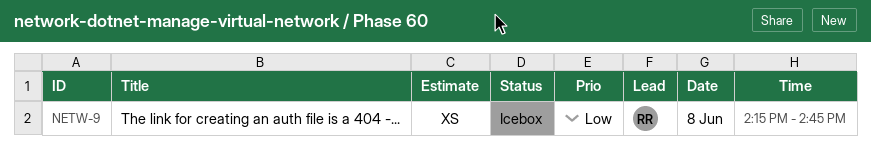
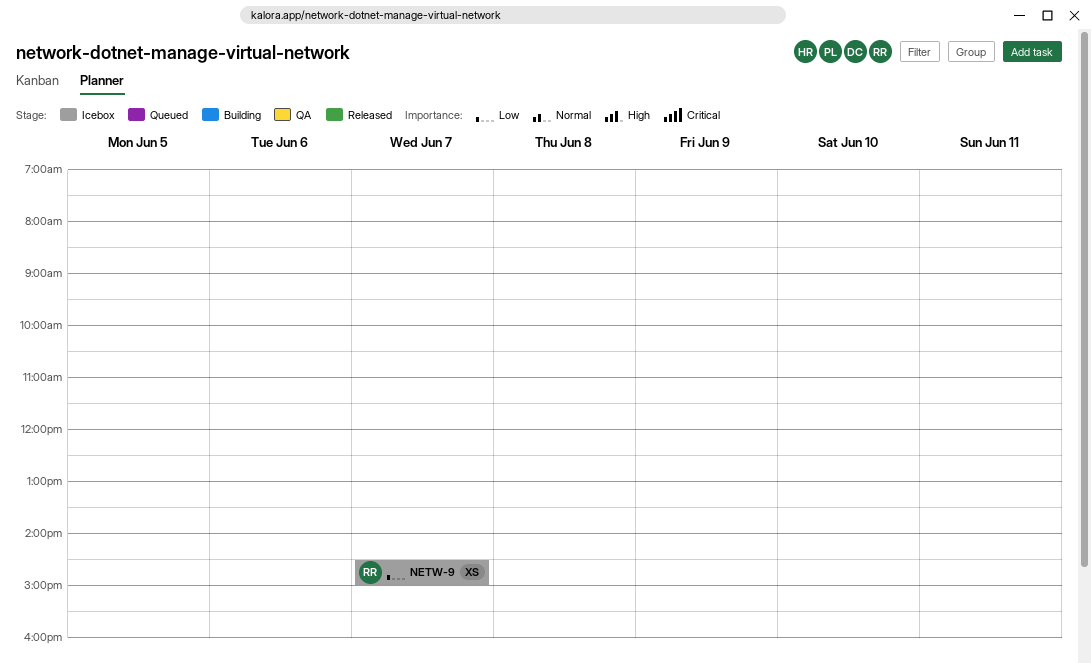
NETW-9, day: Jun 8 -> Jun 7
NETW-9, begins: 14:15 -> 14:30
NETW-9, ends: 14:45 -> 15:00

